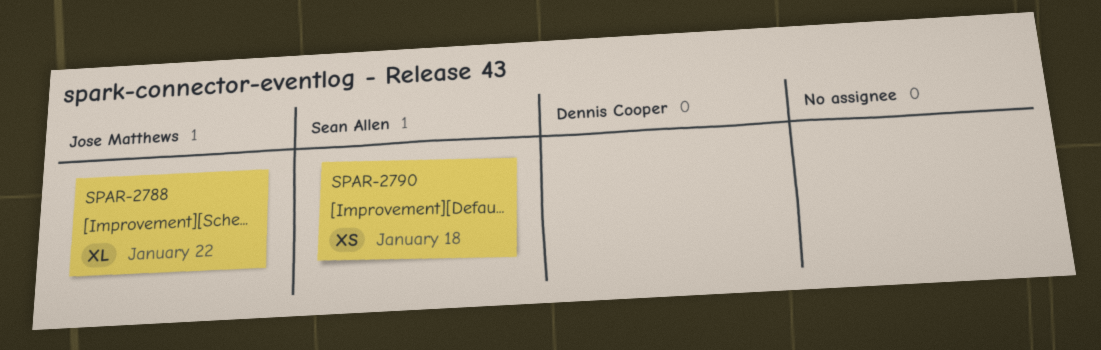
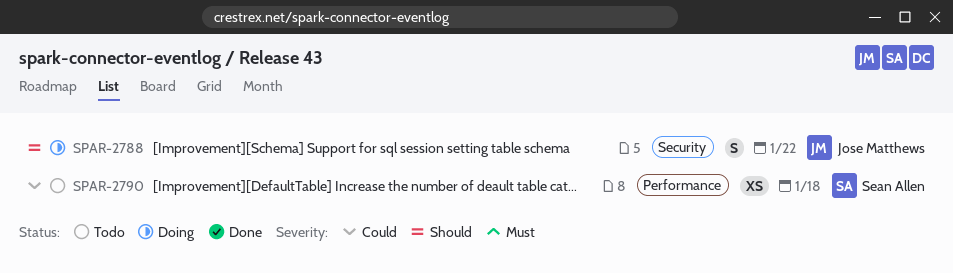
SPAR-2788, estimate: XL -> S

